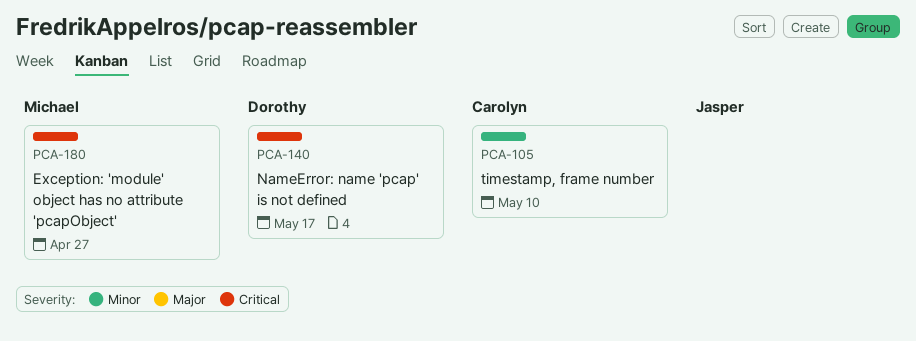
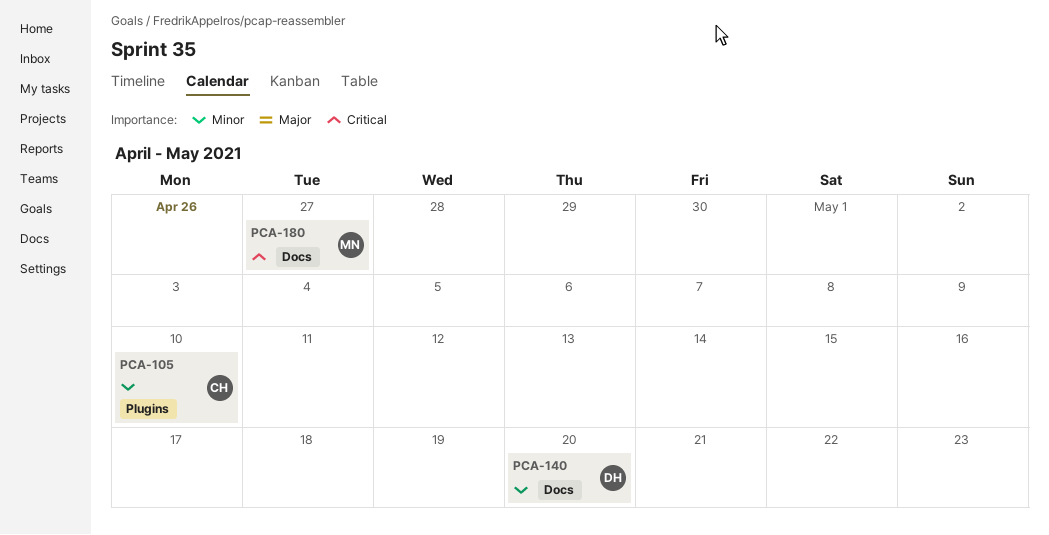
PCA-140, priority: Critical -> Minor
PCA-140, due: May 17 -> May 20

